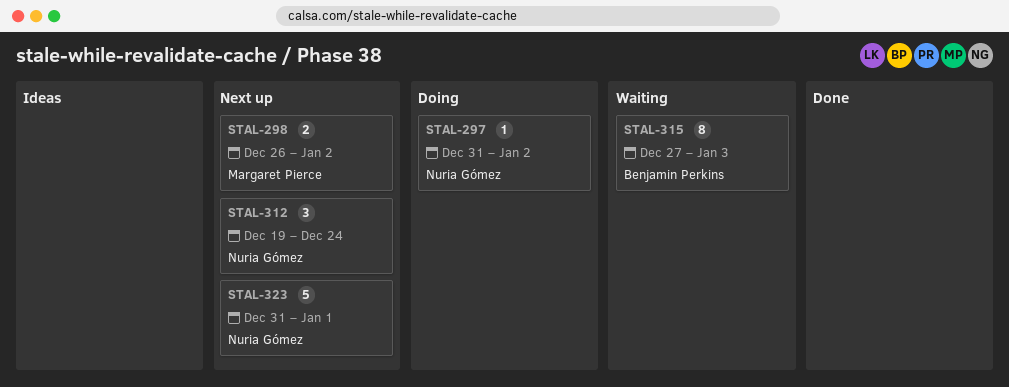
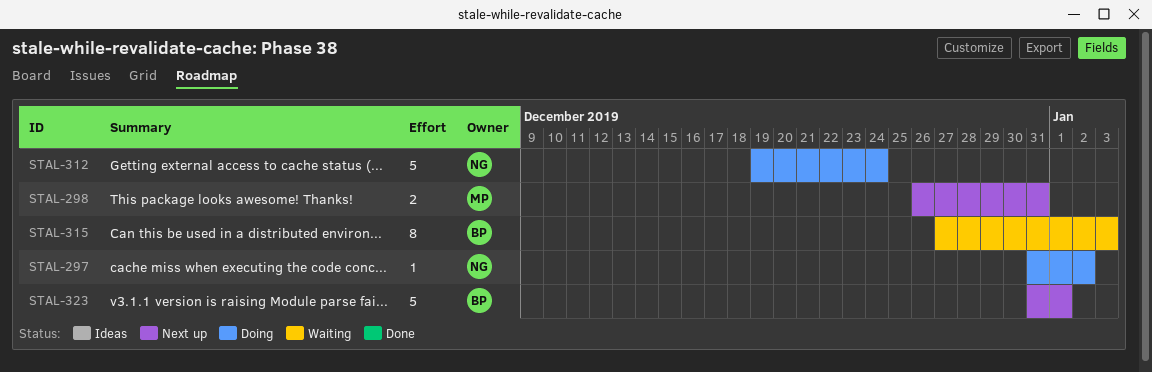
STAL-298, due: Jan 2 -> Dec 31
STAL-312, status: Next up -> Doing
STAL-312, estimate: 3 -> 5
STAL-323, owner: Nuria Gómez -> Benjamin Perkins

